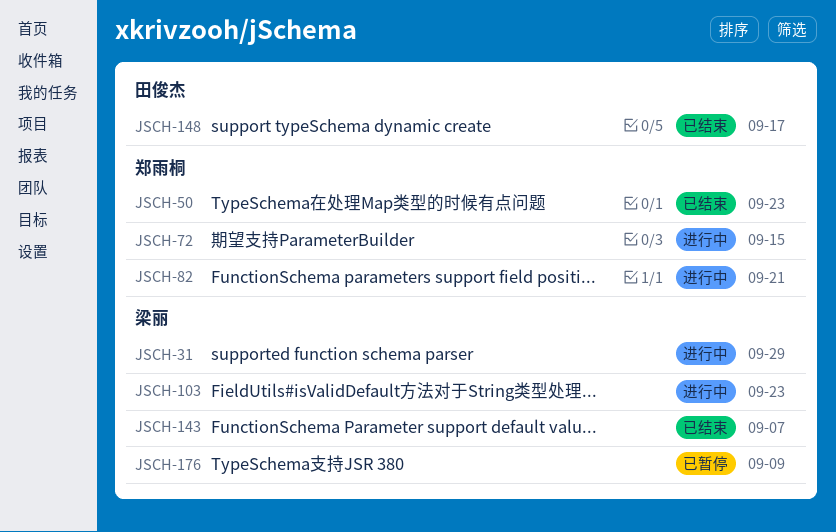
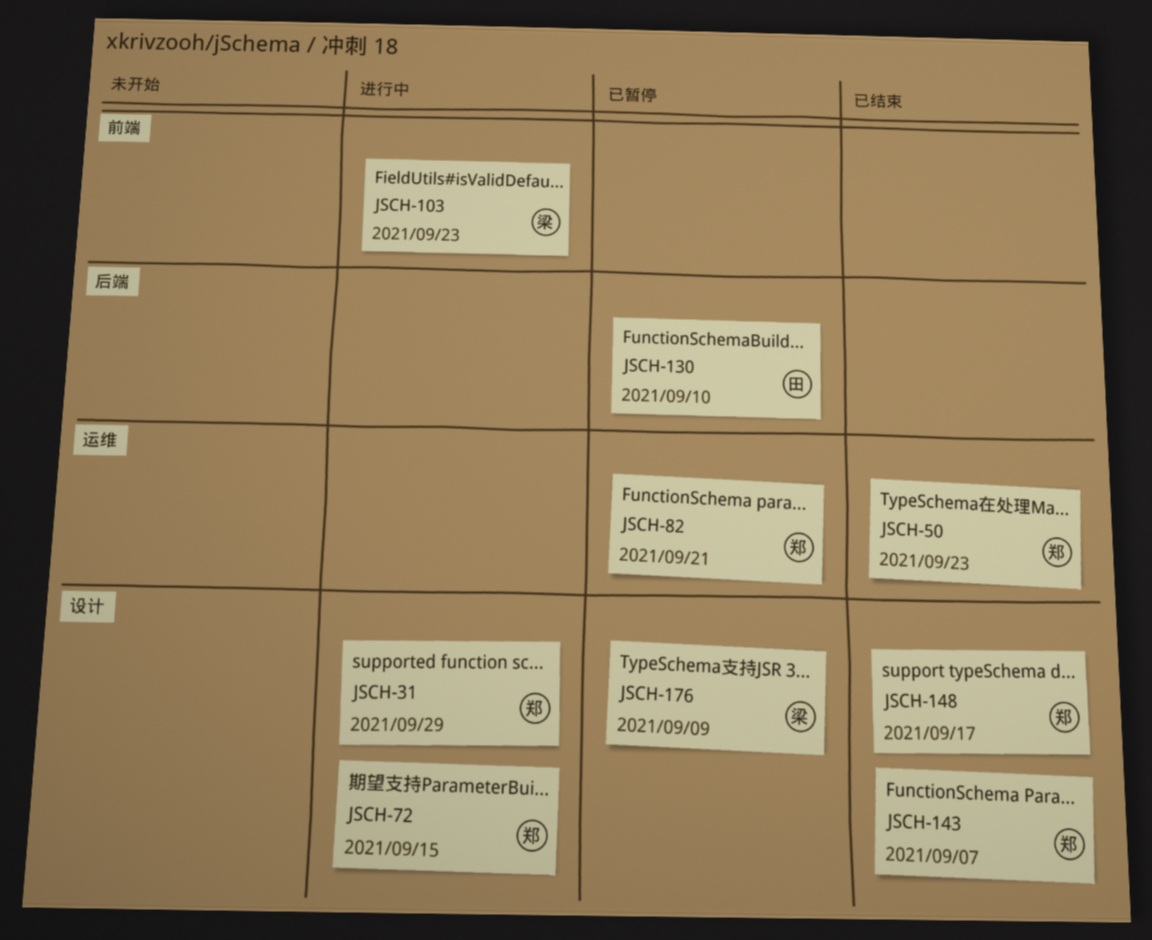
JSCH-31, owner: 梁丽 -> 郑雨桐
JSCH-82, status: 进行中 -> 已暂停
JSCH-130: none -> present
JSCH-143, owner: 梁丽 -> 郑雨桐
JSCH-148, owner: 田俊杰 -> 郑雨桐

